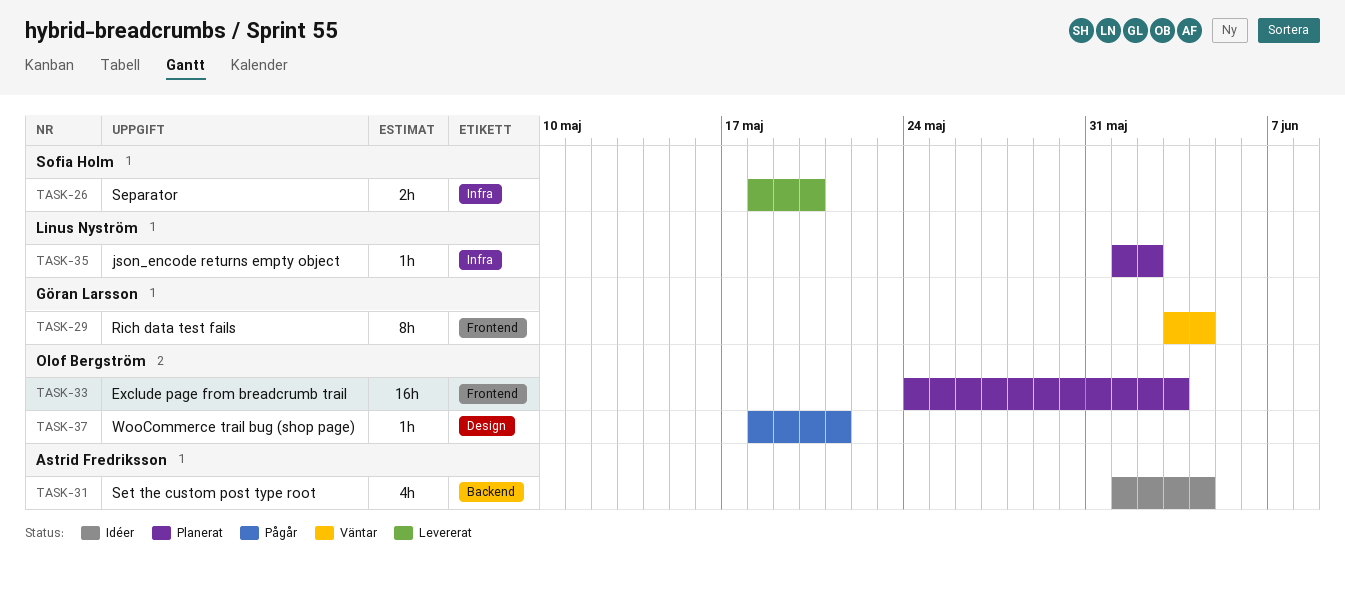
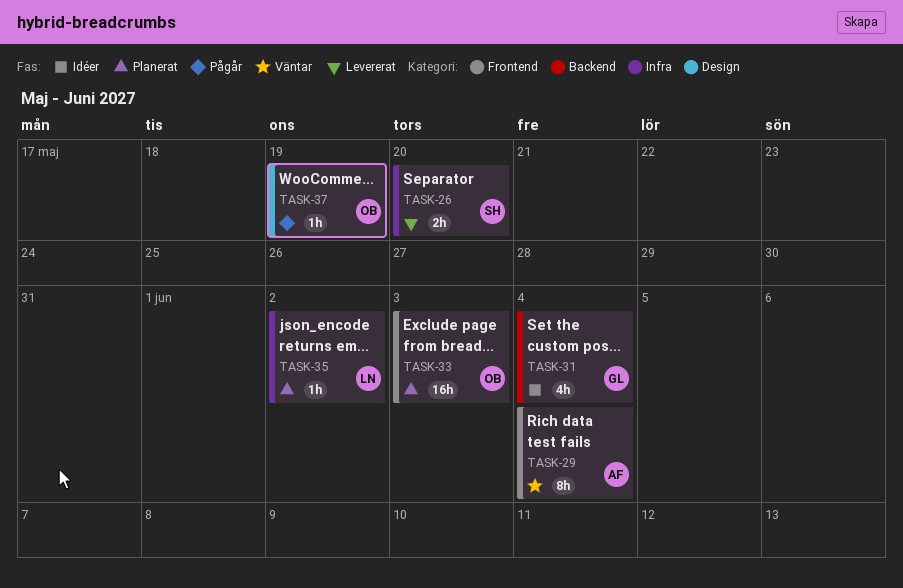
TASK-29, owner: Göran Larsson -> Astrid Fredriksson
TASK-31, owner: Astrid Fredriksson -> Göran Larsson
TASK-37, due: May 21 -> May 19

